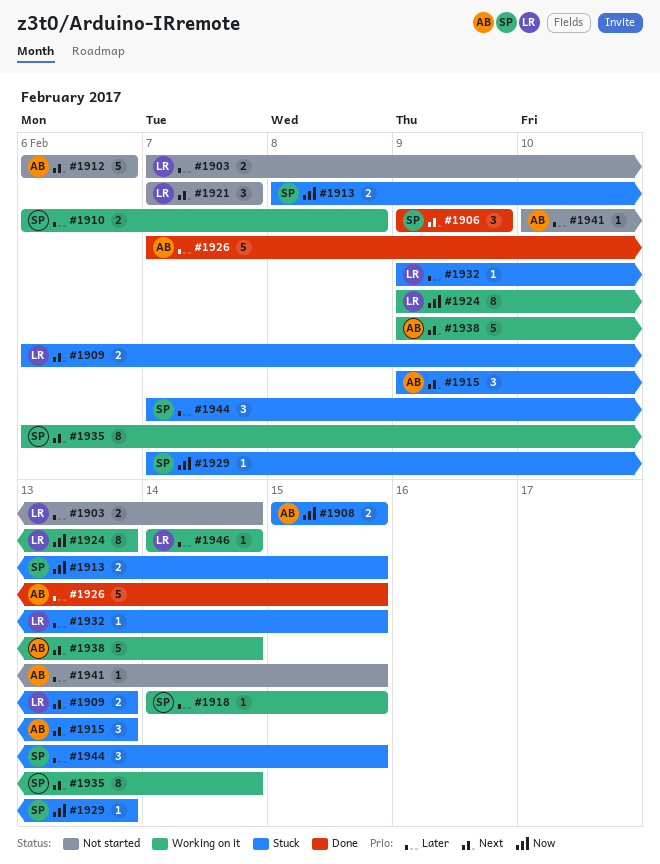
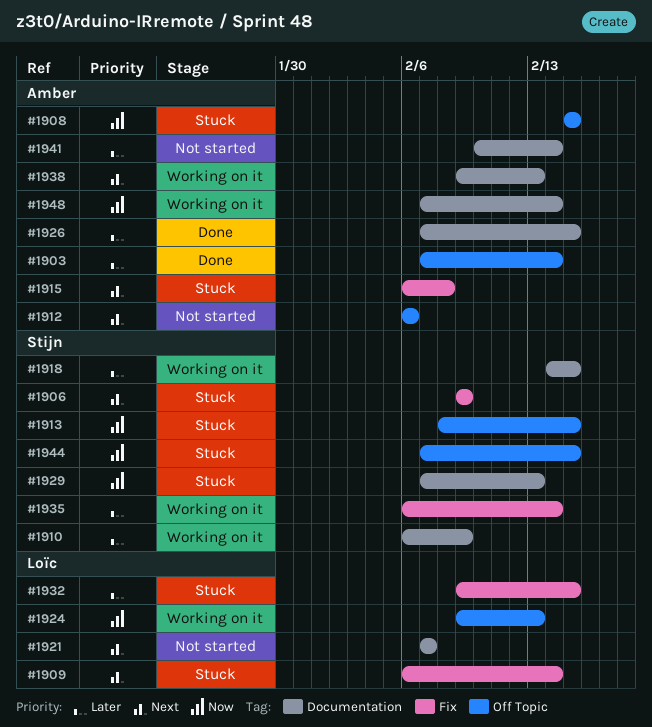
#1903, status: Not started -> Done
#1903, owner: Loïc -> Amber
#1906, status: Done -> Stuck
#1909, due: Feb 13 -> Feb 14
#1910, due: Feb 8 -> Feb 9
#1915, start: Feb 9 -> Feb 6
#1915, due: Feb 13 -> Feb 8
#1935, priority: Next -> Later
#1938, due: Feb 14 -> Feb 13
#1941, due: Feb 15 -> Feb 14
#1944, priority: Later -> Now
#1946: present -> none
#1948: none -> present

